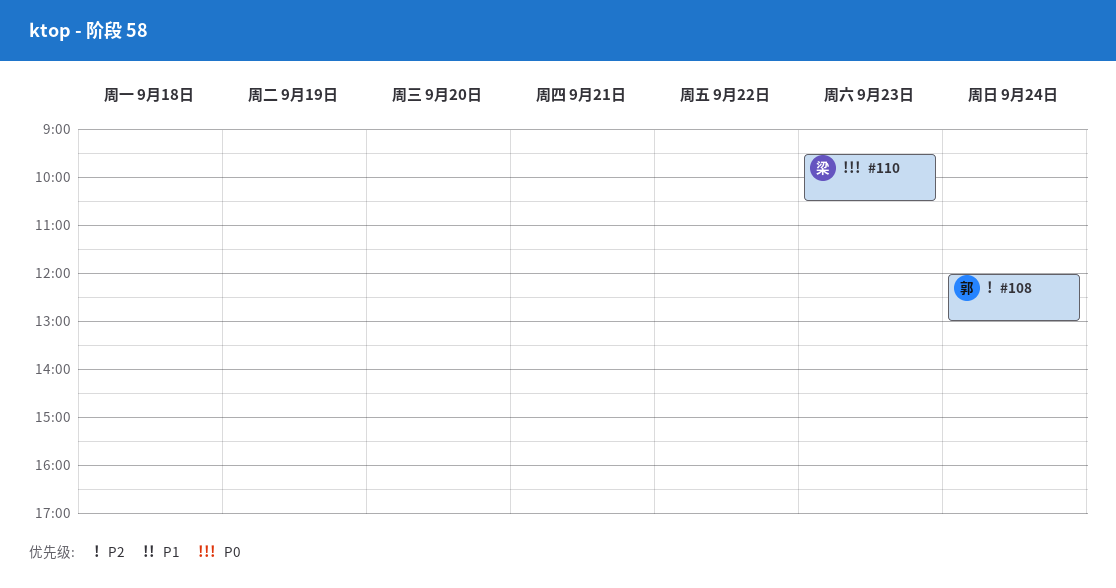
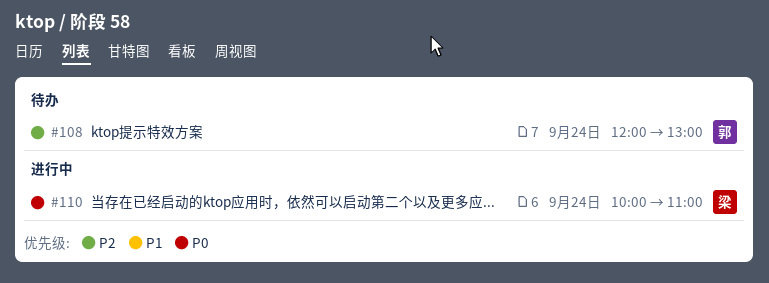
#110, day: Sep 23 -> Sep 24
#110, begins: 09:30 -> 10:00
#110, ends: 10:30 -> 11:00

